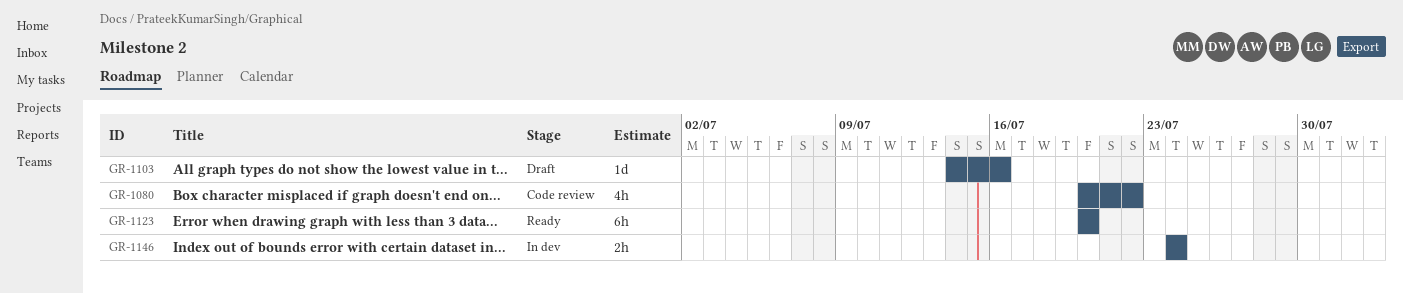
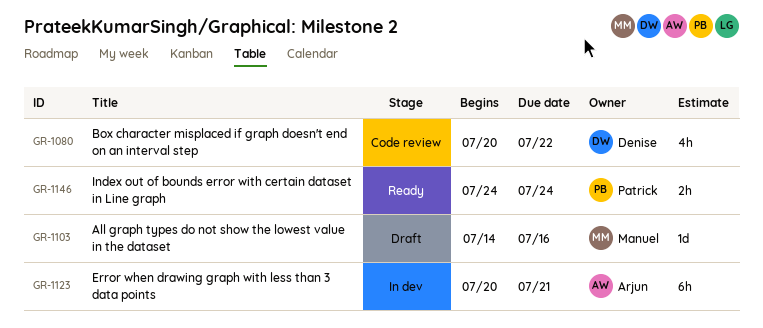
GR-1123, status: Ready -> In dev
GR-1123, due: Jul 20 -> Jul 21
GR-1146, status: In dev -> Ready

